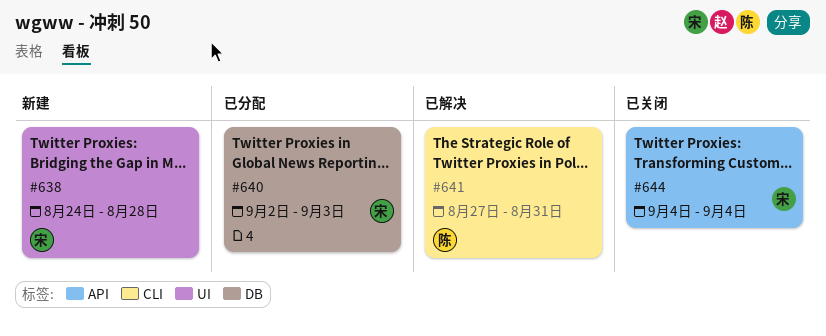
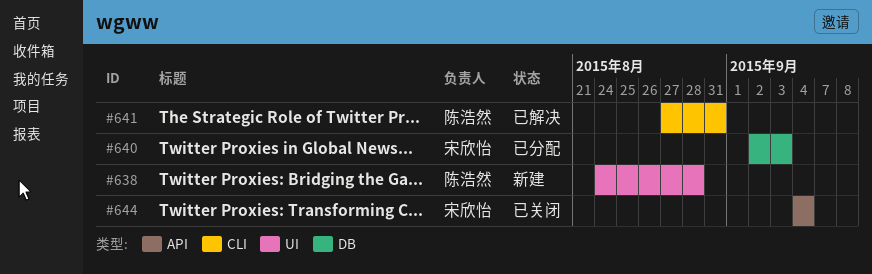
#638, owner: 宋欣怡 -> 陈浩然

